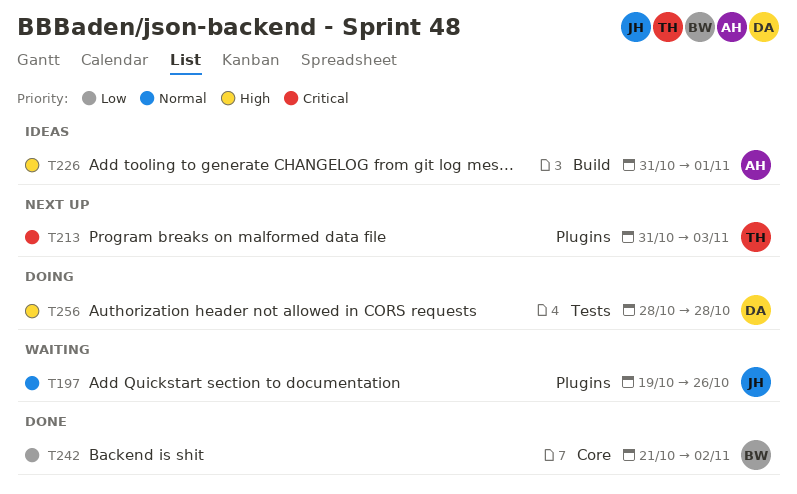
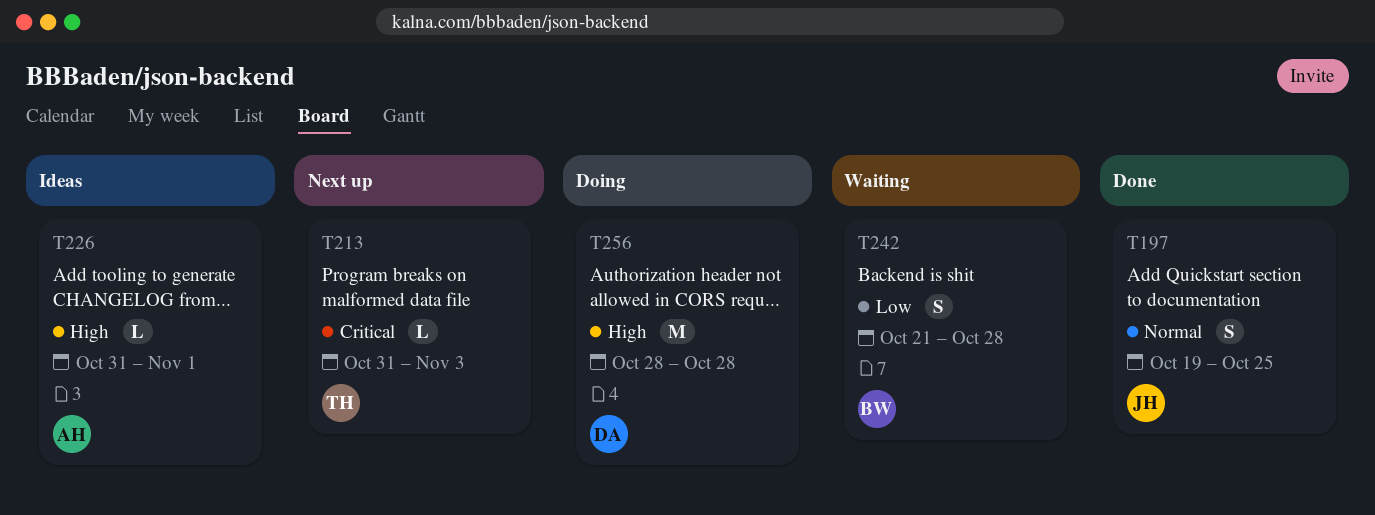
T197, status: Waiting -> Done
T197, due: Oct 26 -> Oct 25
T242, status: Done -> Waiting
T242, due: Nov 2 -> Oct 28

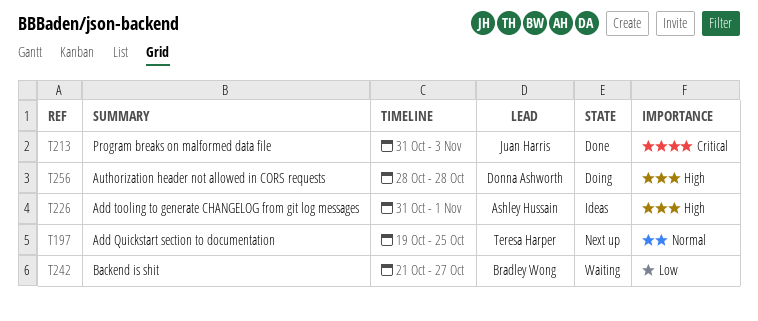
T197, status: Done -> Next up
T197, owner: Juan Harris -> Teresa Harper
T213, status: Next up -> Done
T213, owner: Teresa Harper -> Juan Harris
T242, due: Oct 28 -> Oct 27

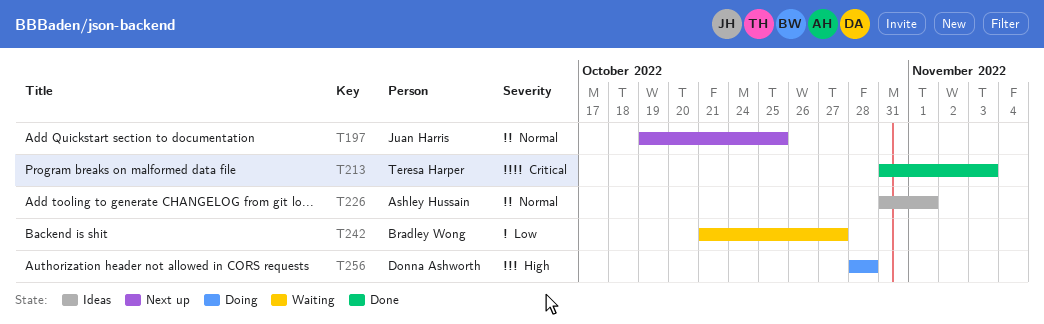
T197, owner: Teresa Harper -> Juan Harris
T213, owner: Juan Harris -> Teresa Harper
T226, priority: High -> Normal

